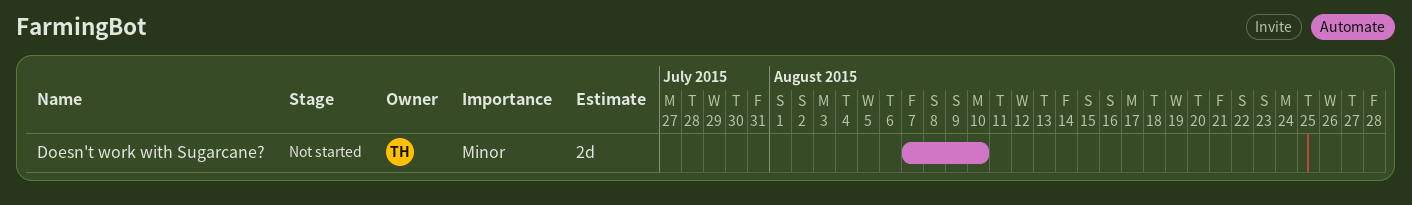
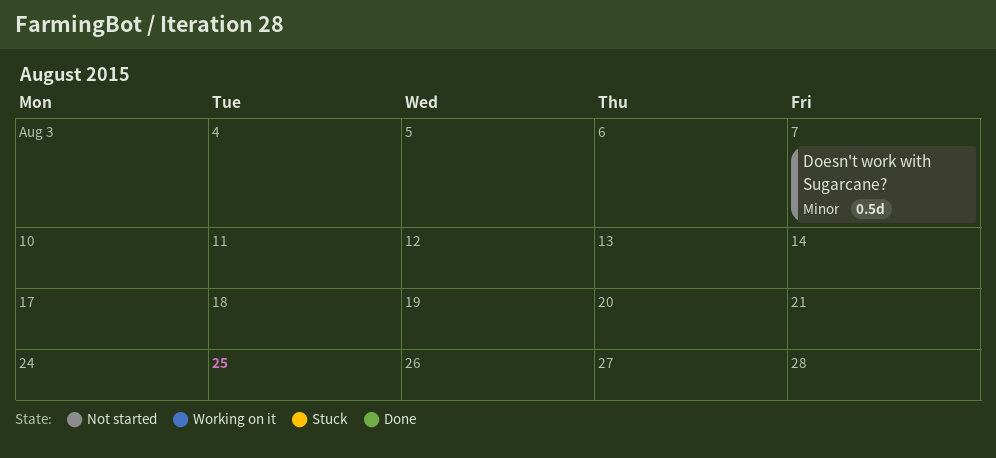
Doesn't work with Sugarcane?, estimate: 2d -> 0.5d
Doesn't work with Sugarcane?, due: Aug 10 -> Aug 7

